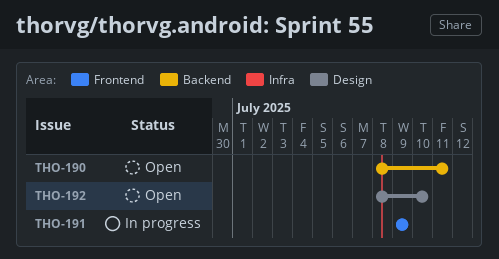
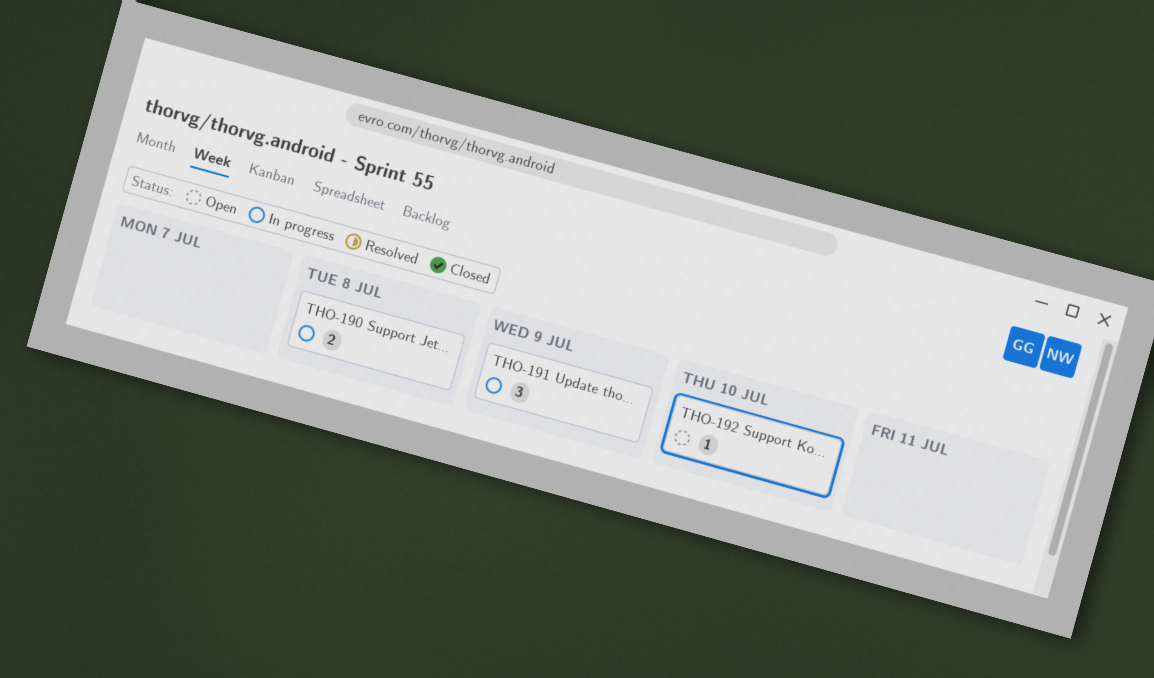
THO-190, status: Open -> In progress
THO-190, due: Jul 11 -> Jul 8

